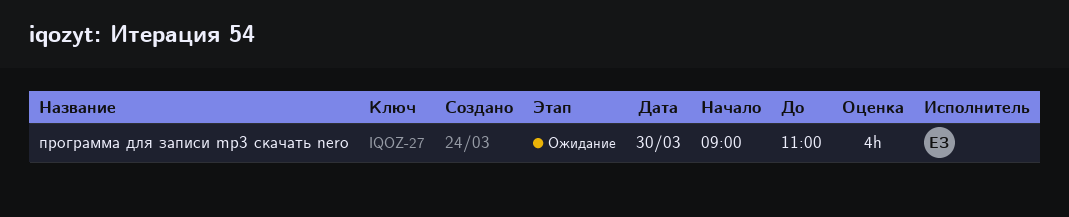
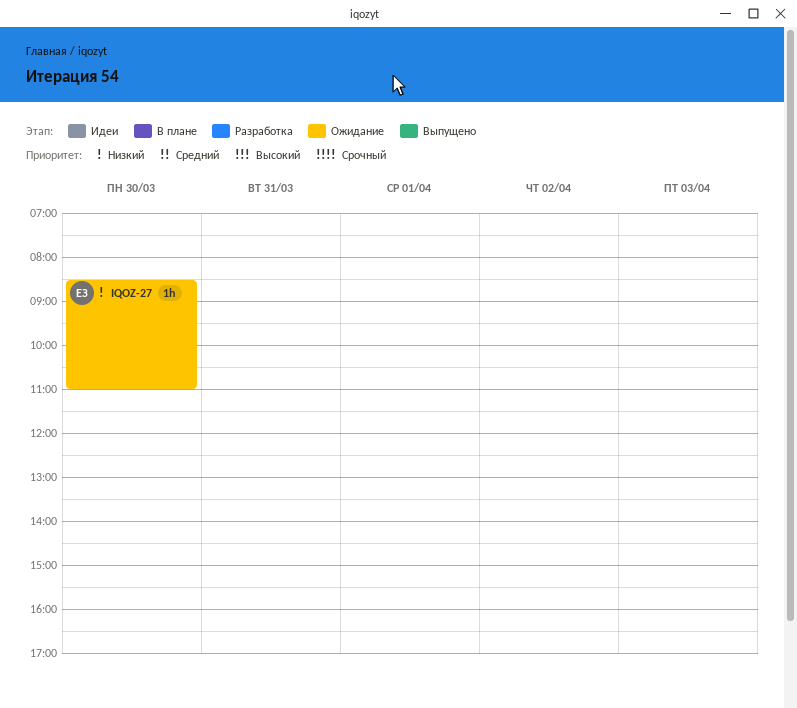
IQOZ-27, estimate: 4h -> 1h
IQOZ-27, begins: 09:00 -> 08:30

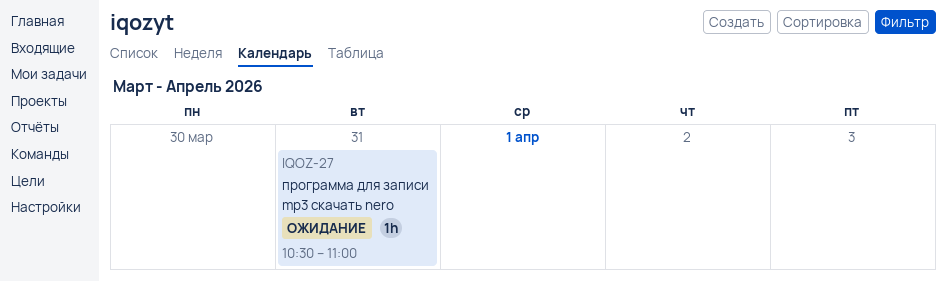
IQOZ-27, day: Mar 30 -> Mar 31
IQOZ-27, begins: 08:30 -> 10:30

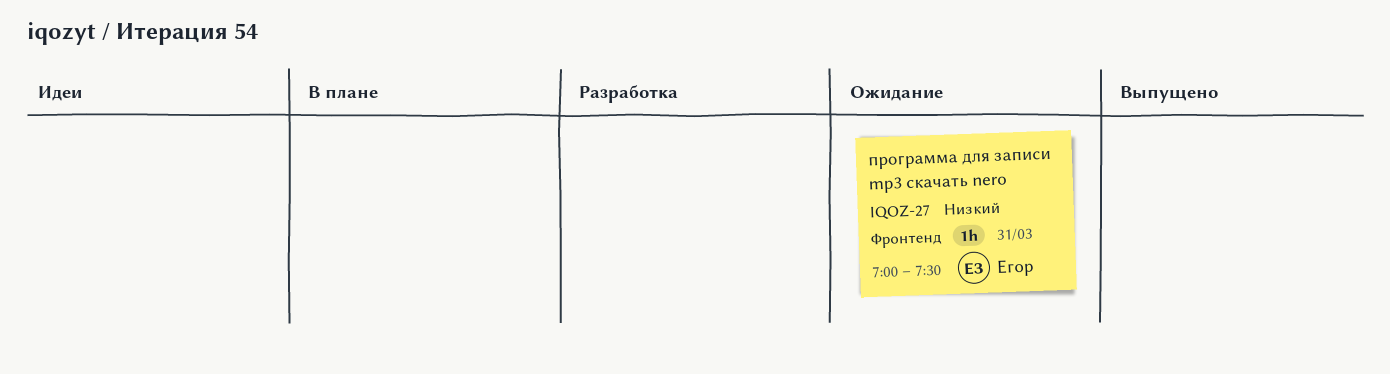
IQOZ-27, begins: 10:30 -> 07:00
IQOZ-27, ends: 11:00 -> 07:30

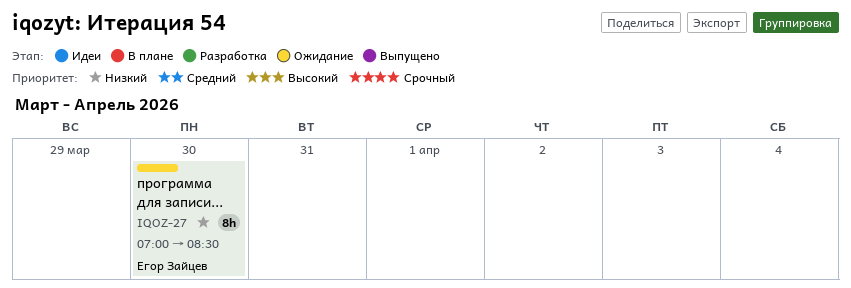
IQOZ-27, estimate: 1h -> 8h
IQOZ-27, day: Mar 31 -> Mar 30
IQOZ-27, ends: 07:30 -> 08:30

